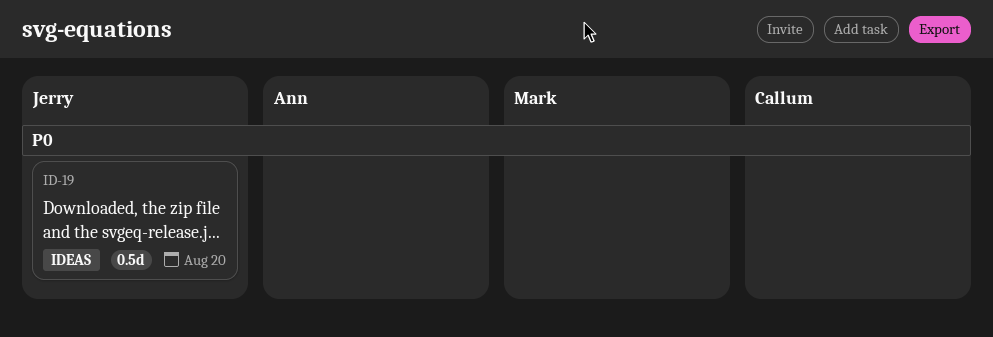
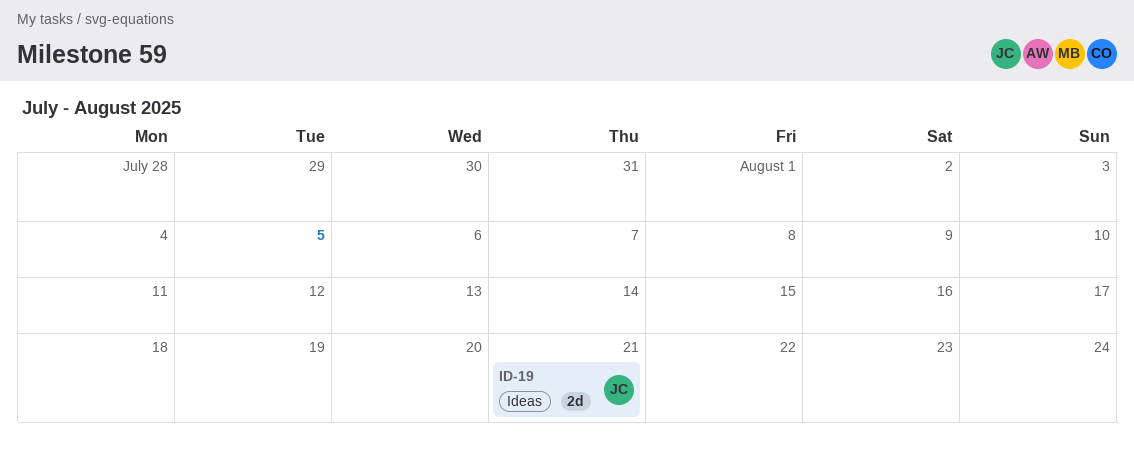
ID-19, estimate: 0.5d -> 2d
ID-19, due: Aug 20 -> Aug 21

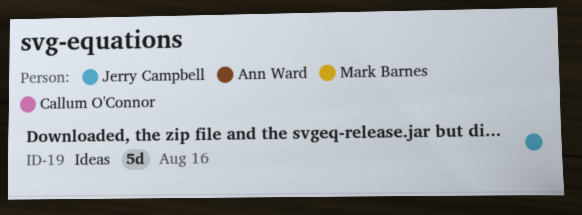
ID-19, estimate: 2d -> 5d
ID-19, due: Aug 21 -> Aug 16

